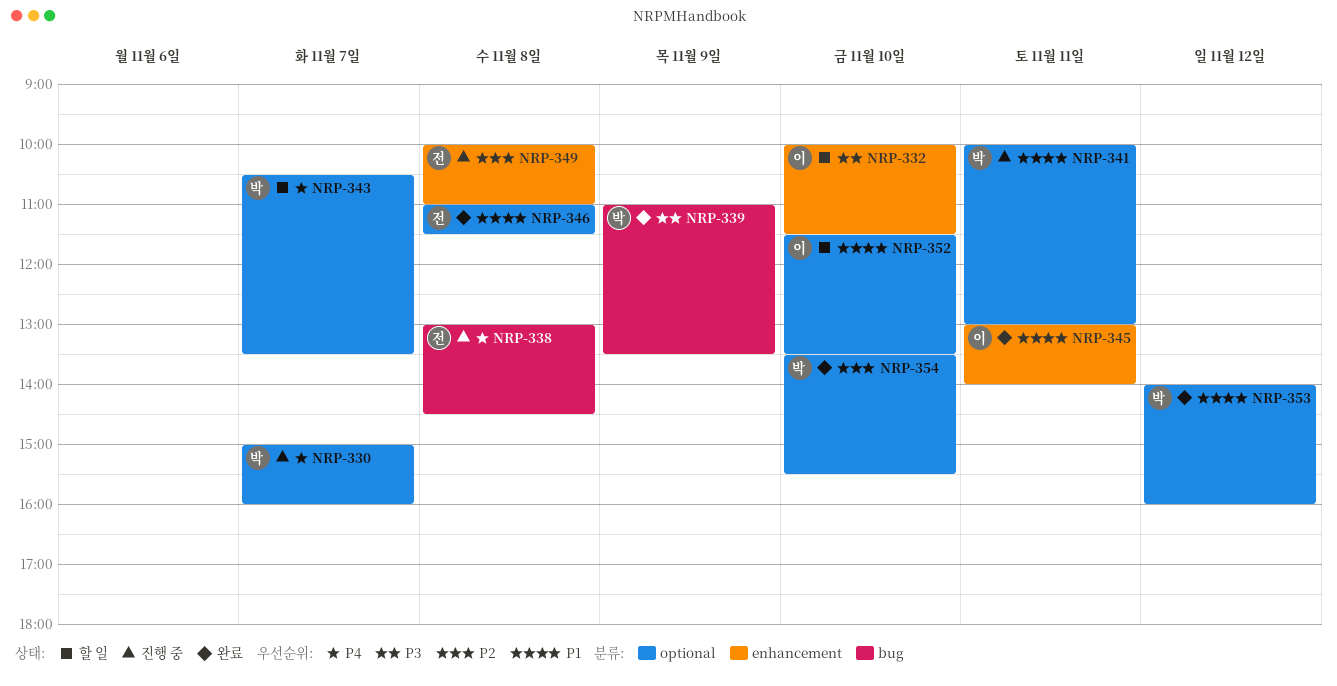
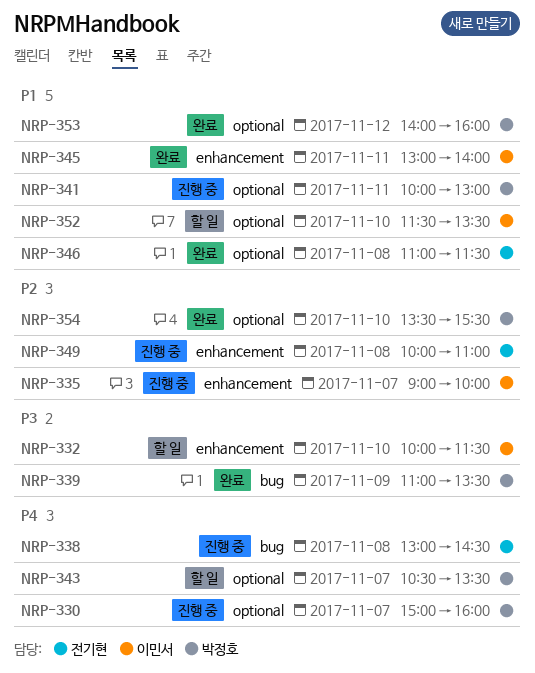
NRP-335: none -> present

